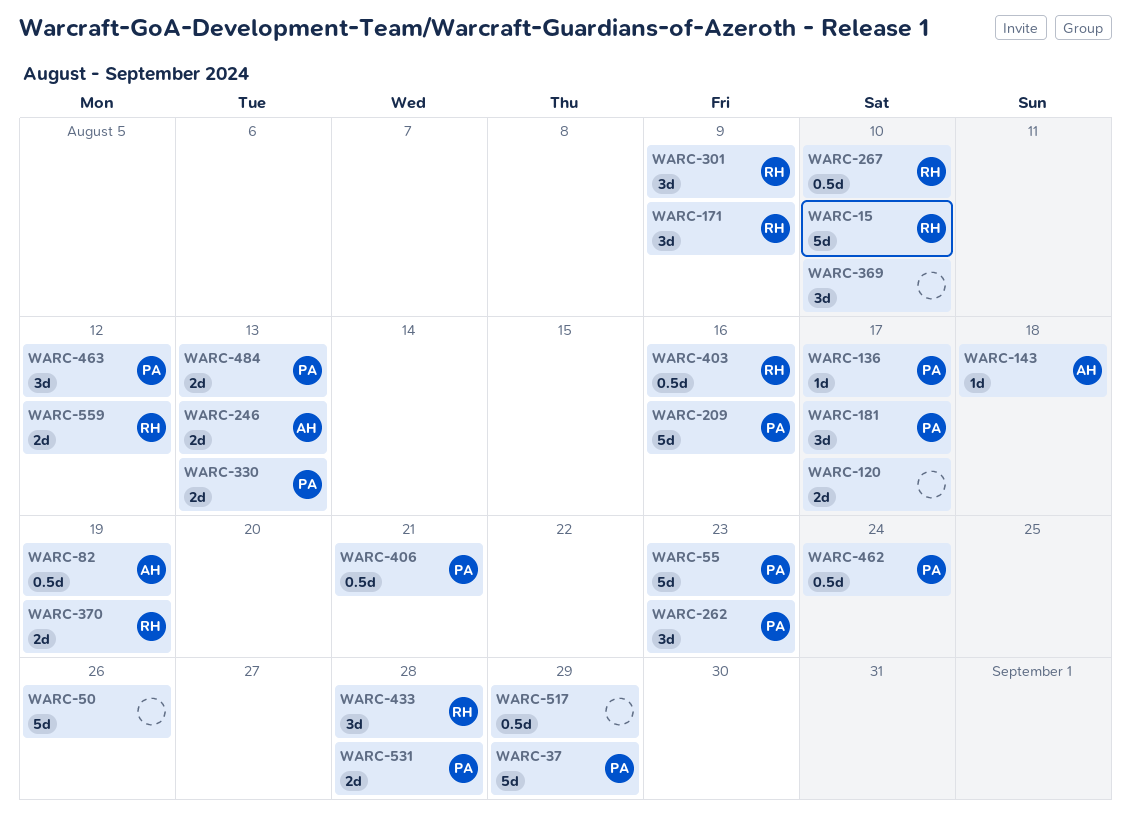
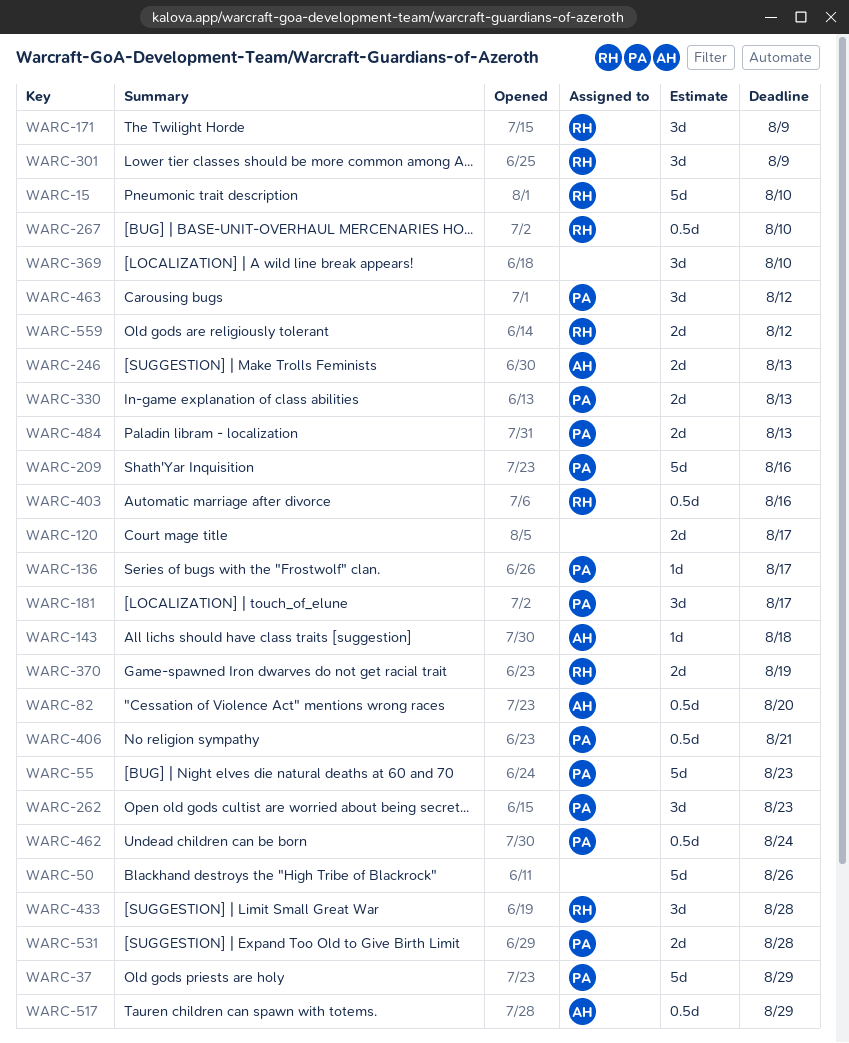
WARC-82, due: Aug 19 -> Aug 20
WARC-517, owner: none -> AH

